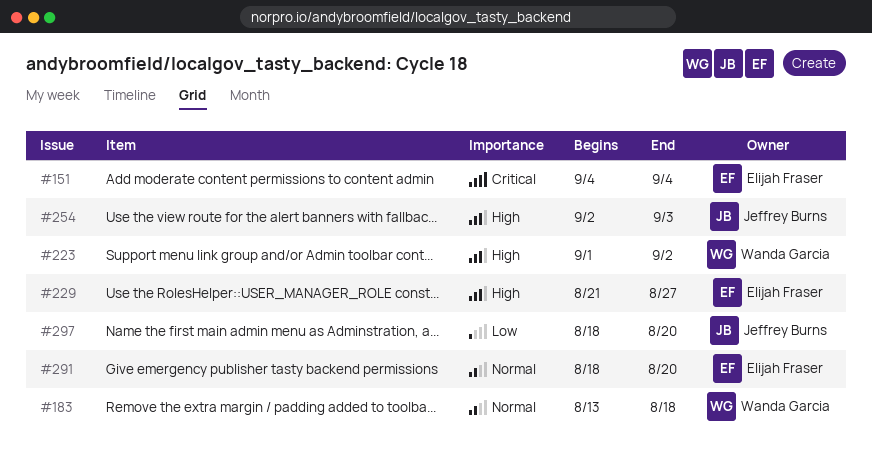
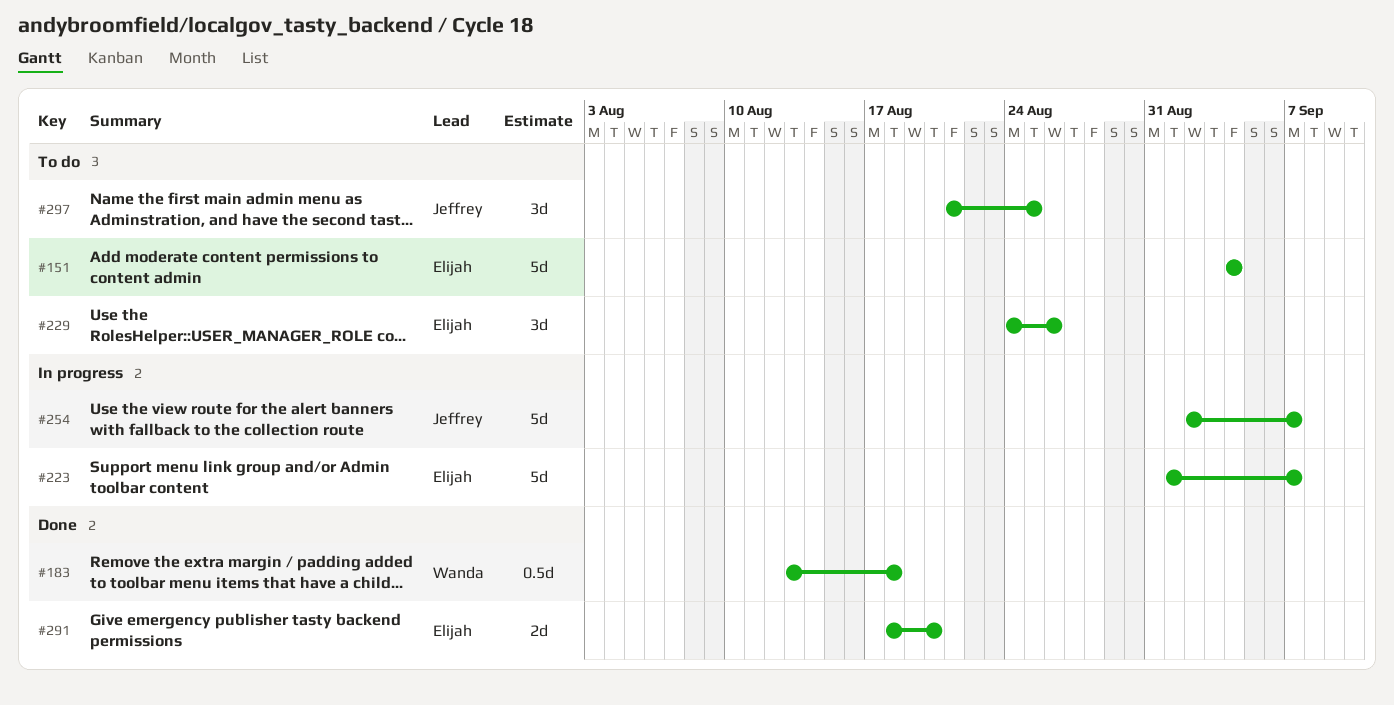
#223, owner: Wanda Garcia -> Elijah Fraser
#223, due: Sep 2 -> Sep 7
#229, start: Aug 21 -> Aug 24
#229, due: Aug 27 -> Aug 26
#254, due: Sep 3 -> Sep 7
#297, start: Aug 18 -> Aug 21
#297, due: Aug 20 -> Aug 25

